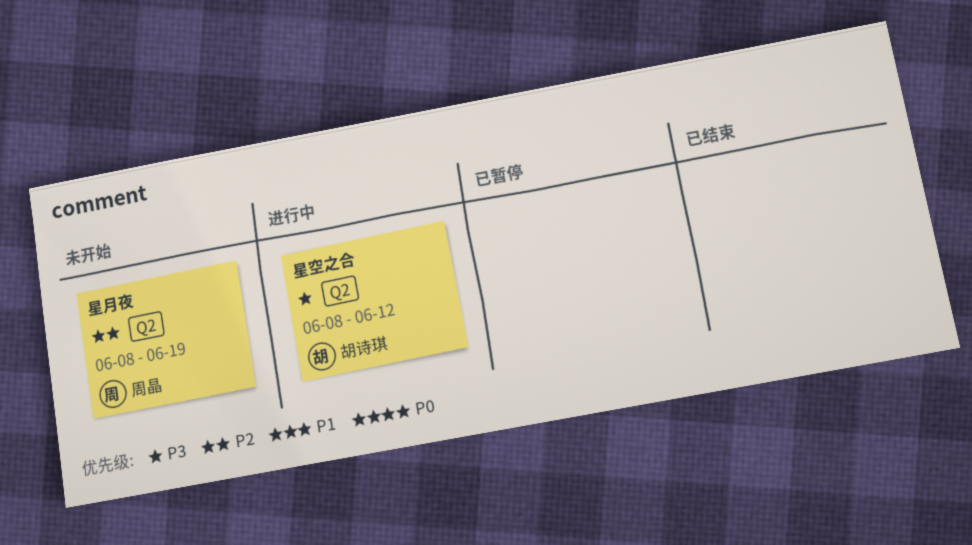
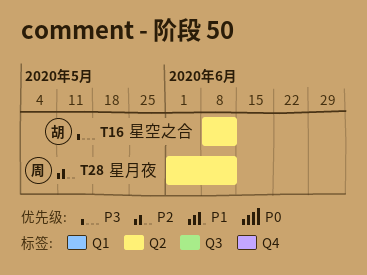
星月夜, start: Jun 8 -> Jun 1
星月夜, due: Jun 19 -> Jun 12

